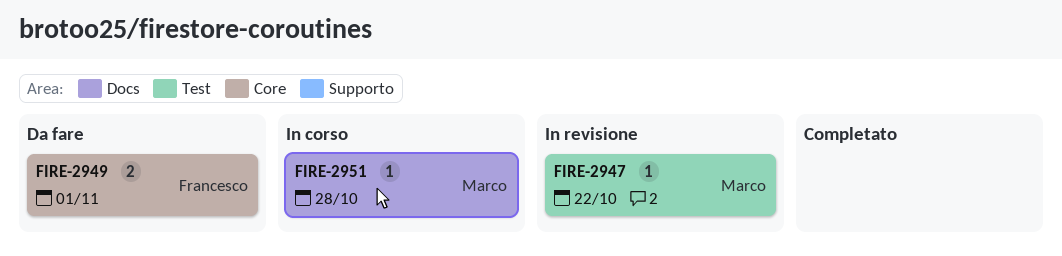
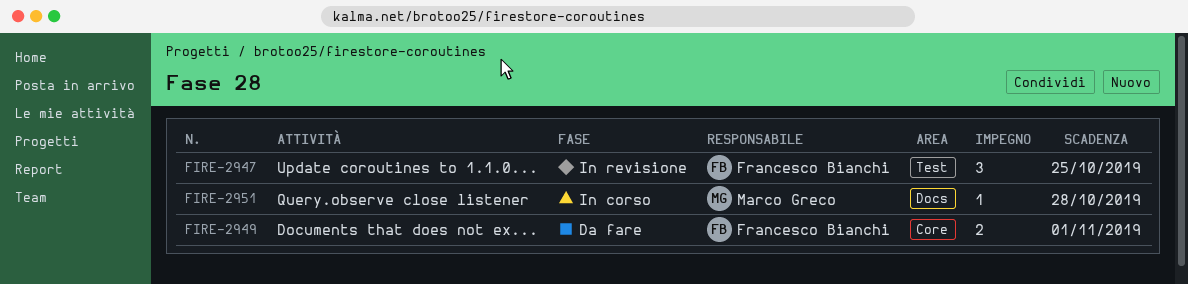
FIRE-2947, owner: Marco Greco -> Francesco Bianchi
FIRE-2947, estimate: 1 -> 3
FIRE-2947, due: Oct 22 -> Oct 25

